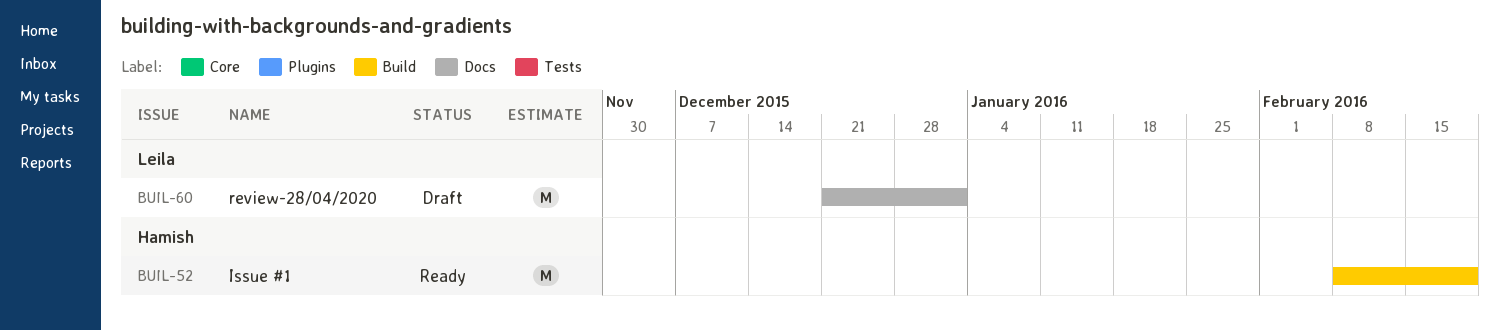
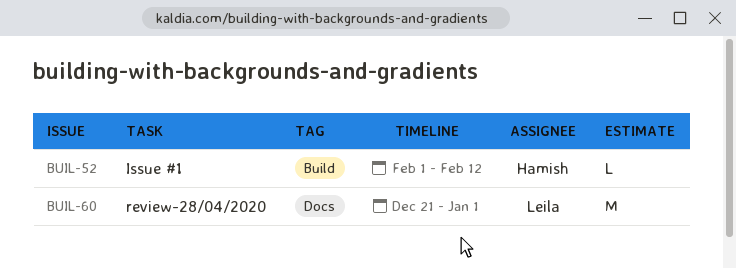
BUIL-52, estimate: M -> L
BUIL-52, start: Feb 8 -> Feb 1
BUIL-52, due: Feb 19 -> Feb 12

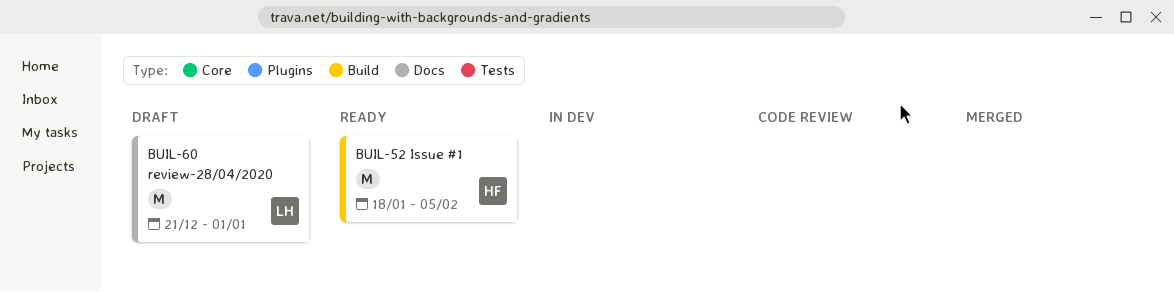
BUIL-52, estimate: L -> M
BUIL-52, start: Feb 1 -> Jan 18
BUIL-52, due: Feb 12 -> Feb 5

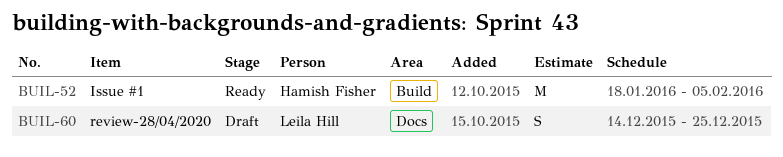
BUIL-60, estimate: M -> S
BUIL-60, start: Dec 21 -> Dec 14
BUIL-60, due: Jan 1 -> Dec 25

